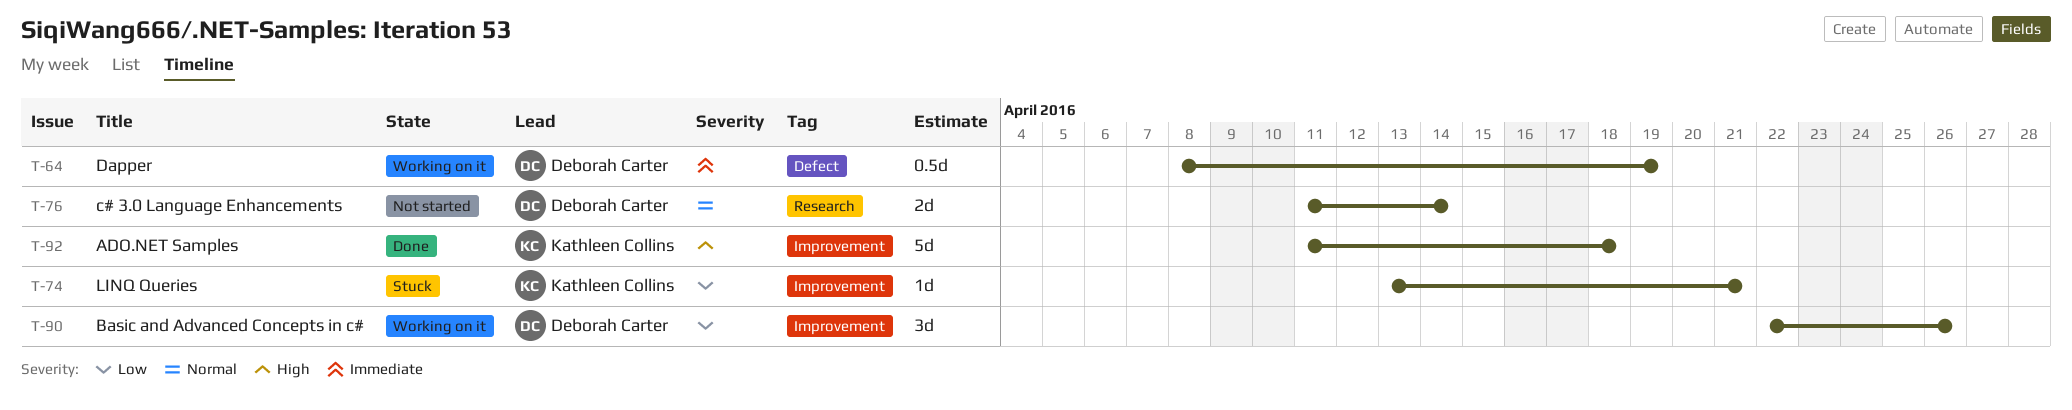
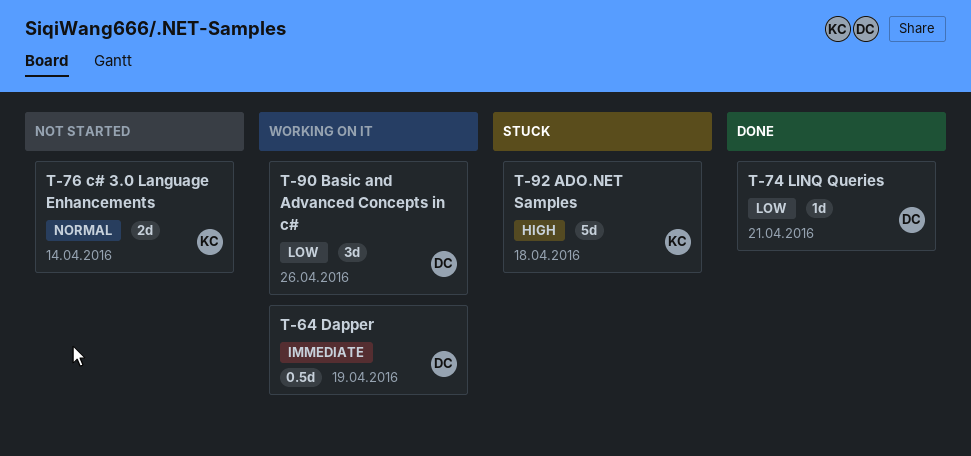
T-74, status: Stuck -> Done
T-74, owner: Kathleen Collins -> Deborah Carter
T-76, owner: Deborah Carter -> Kathleen Collins
T-92, status: Done -> Stuck

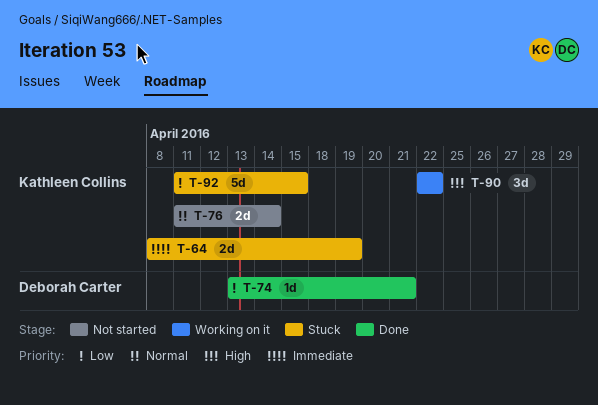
T-64, status: Working on it -> Stuck
T-64, owner: Deborah Carter -> Kathleen Collins
T-64, estimate: 0.5d -> 2d
T-90, owner: Deborah Carter -> Kathleen Collins
T-90, priority: Low -> High
T-90, due: Apr 26 -> Apr 22
T-92, priority: High -> Low
T-92, due: Apr 18 -> Apr 15

